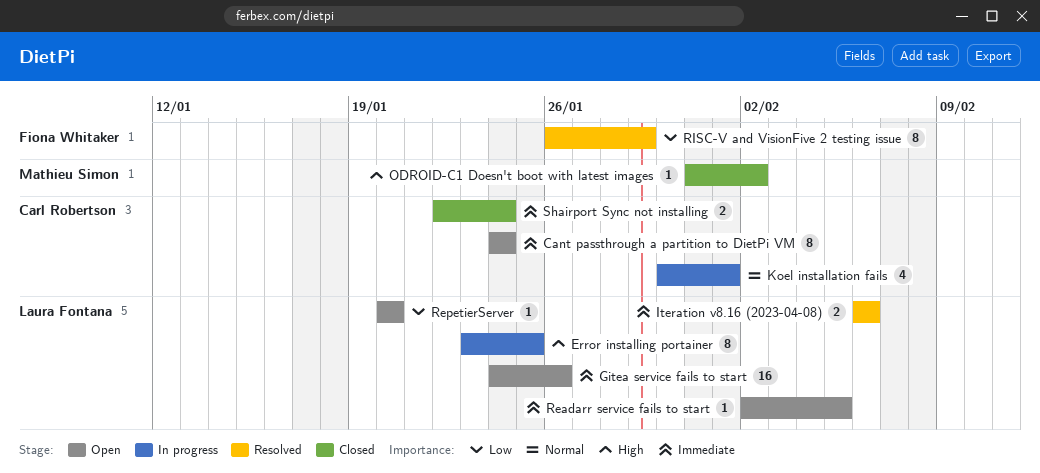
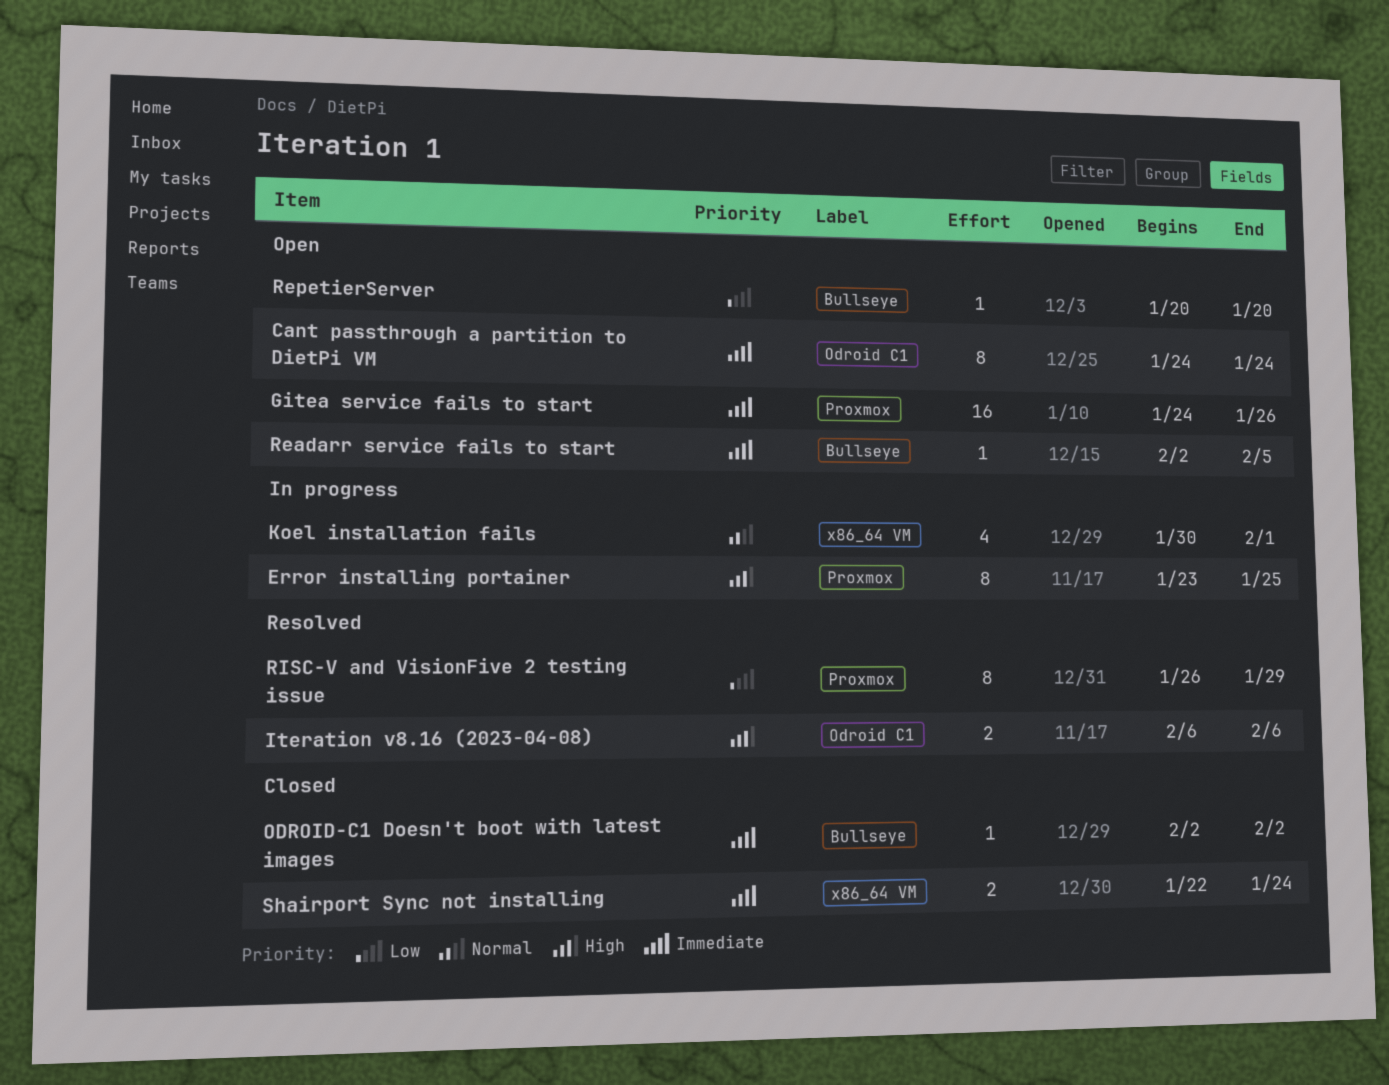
Iteration v8.16 (2023-04-08), priority: Immediate -> High
ODROID-C1 Doesn't boot with latest images, priority: High -> Immediate
ODROID-C1 Doesn't boot with latest images, start: Jan 31 -> Feb 2

